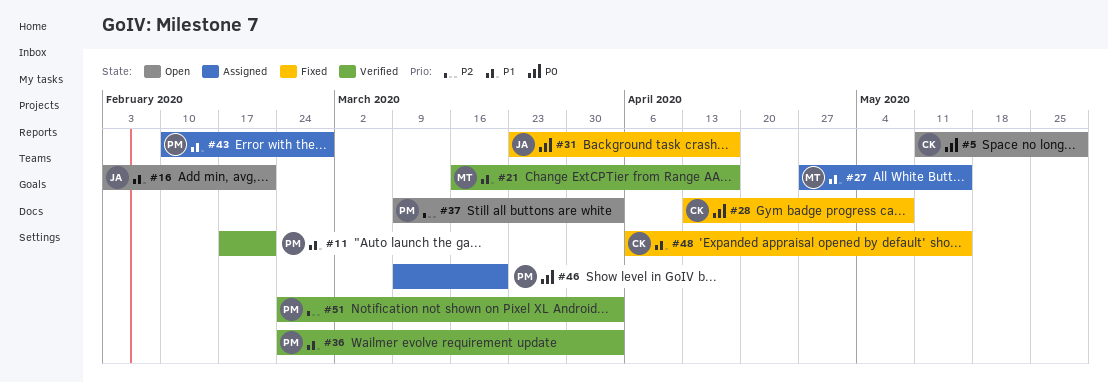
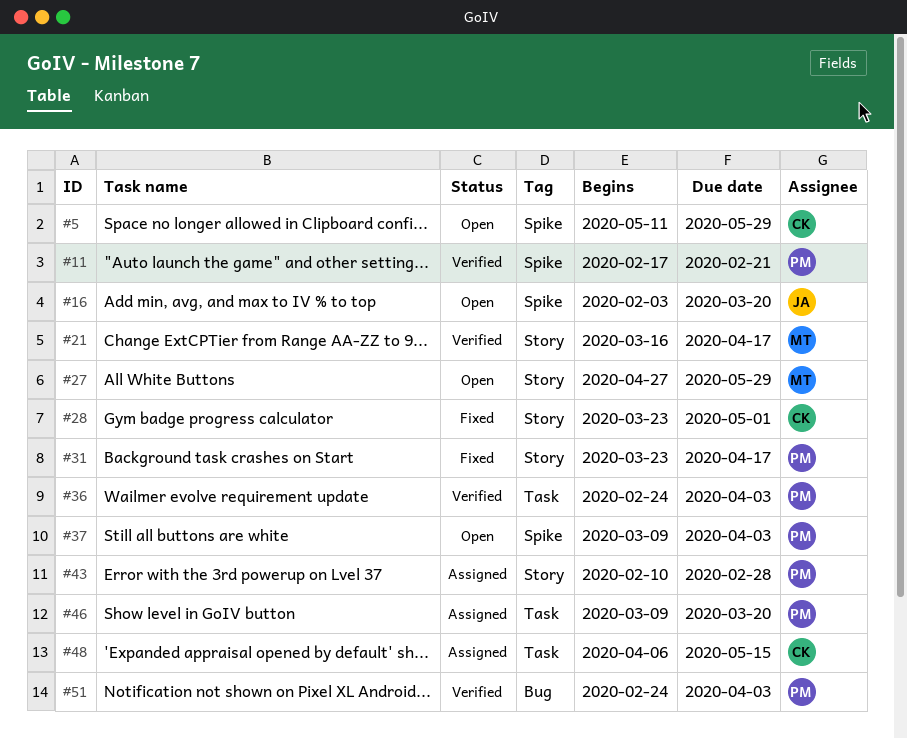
#16, due: Feb 21 -> Mar 20
#27, status: Assigned -> Open
#27, due: May 15 -> May 29
#28, start: Apr 13 -> Mar 23
#28, due: May 8 -> May 1
#31, owner: JA -> PM
#48, status: Fixed -> Assigned

